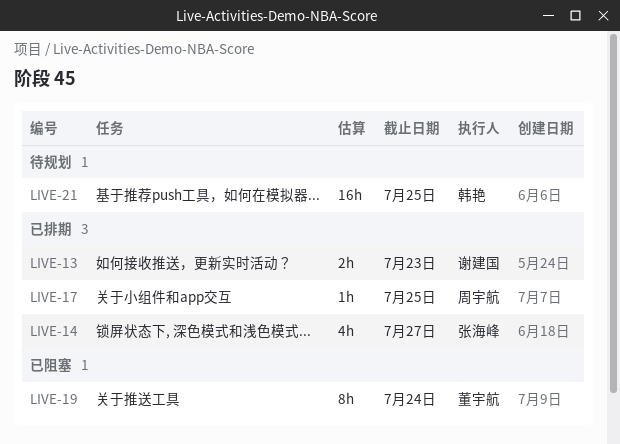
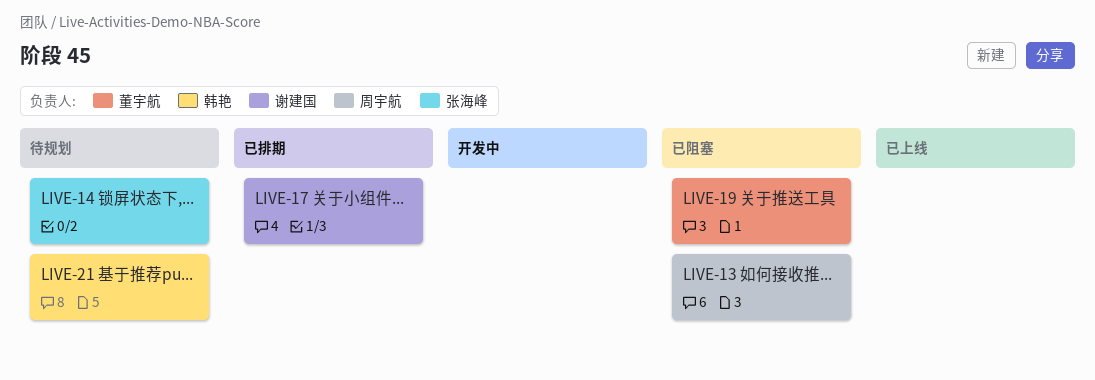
LIVE-13, status: 已排期 -> 已阻塞
LIVE-13, owner: 谢建国 -> 周宇航
LIVE-14, status: 已排期 -> 待规划
LIVE-17, owner: 周宇航 -> 谢建国

